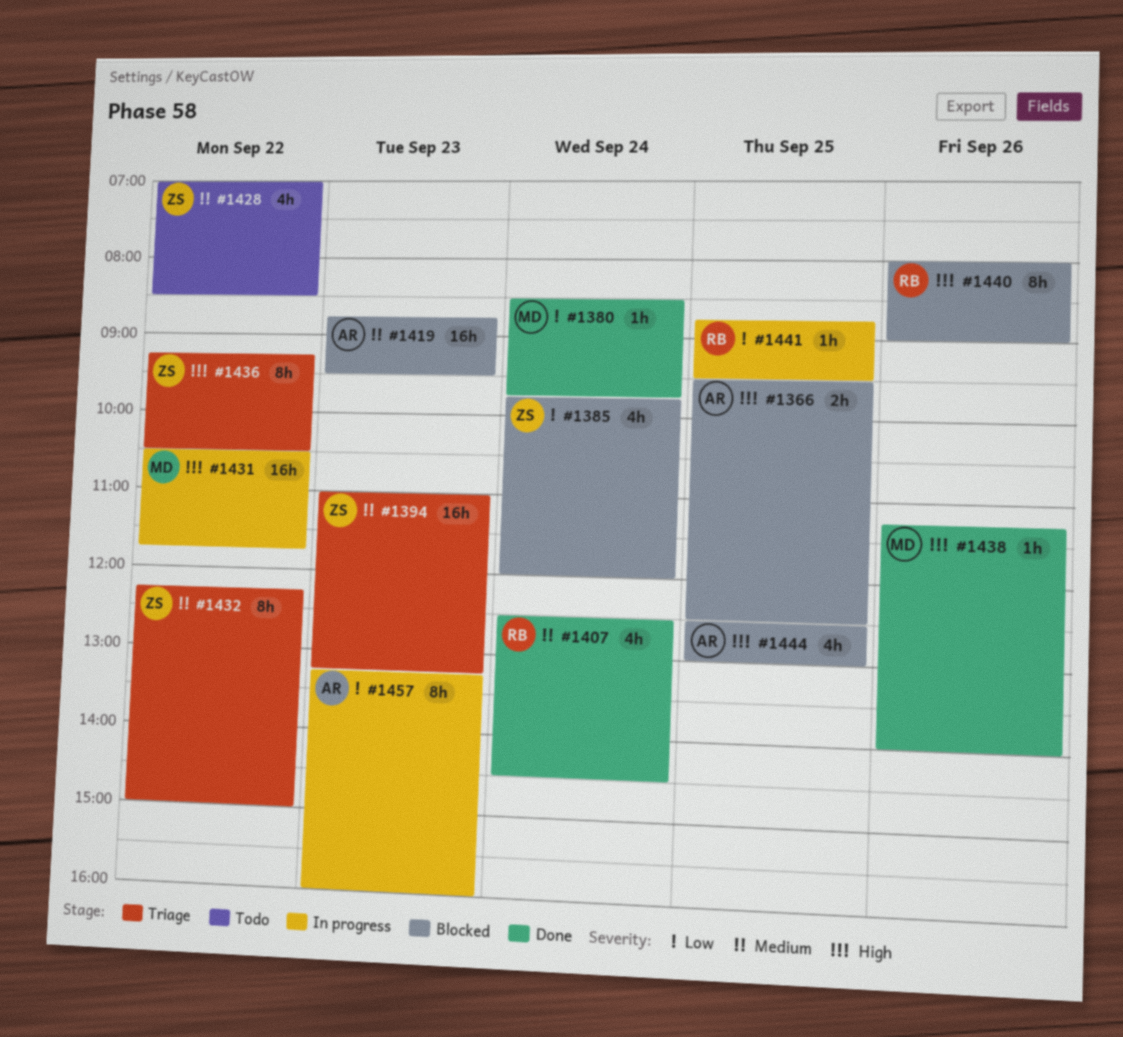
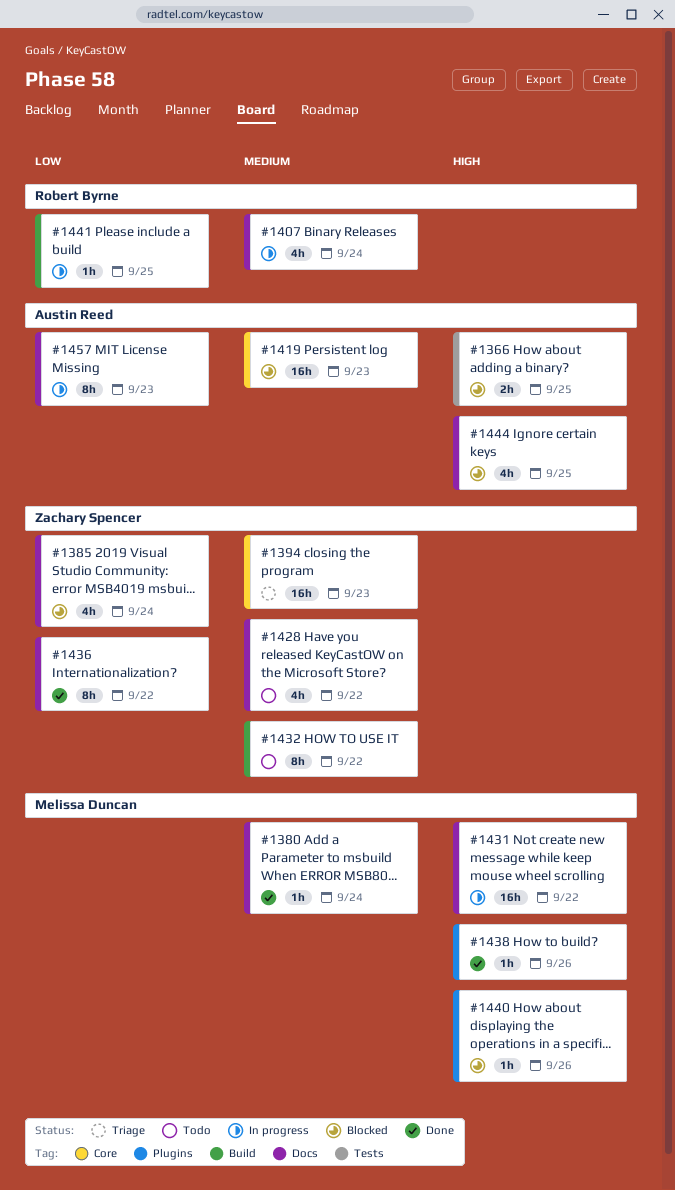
#1380, priority: Low -> Medium
#1407, status: Done -> In progress
#1432, status: Triage -> Todo
#1436, status: Triage -> Done
#1436, priority: High -> Low
#1440, owner: Robert Byrne -> Melissa Duncan
#1440, estimate: 8h -> 1h

